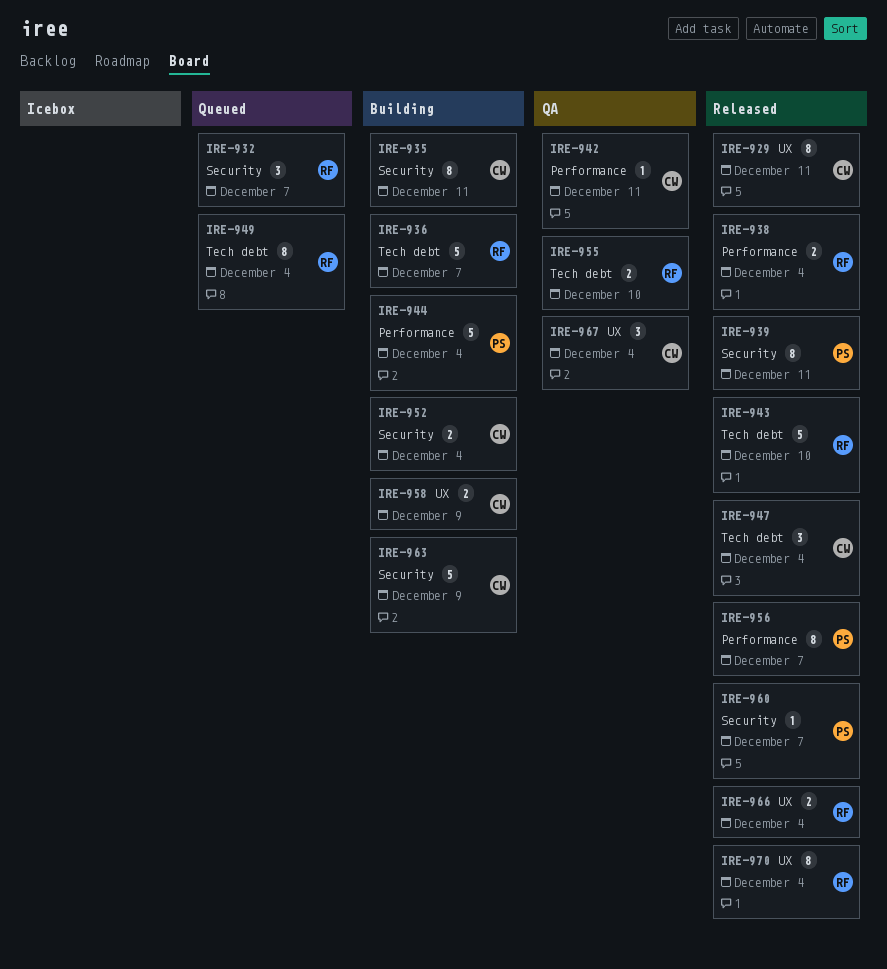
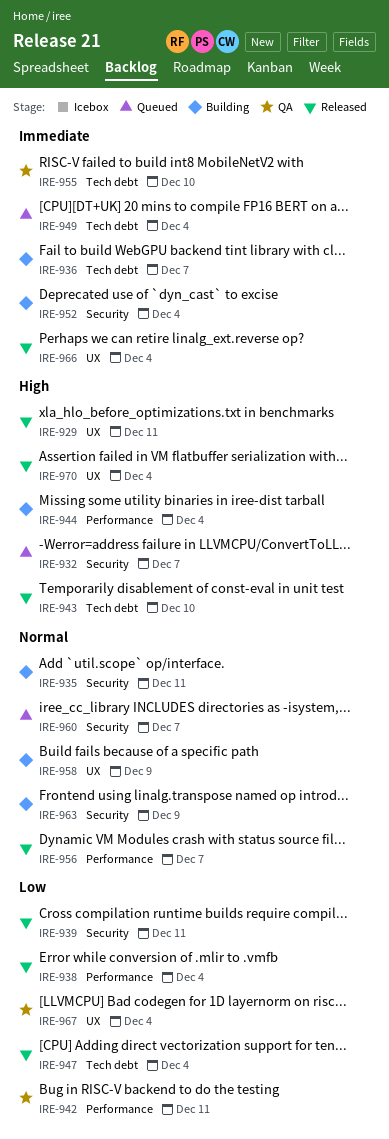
IRE-960, status: Released -> Queued

